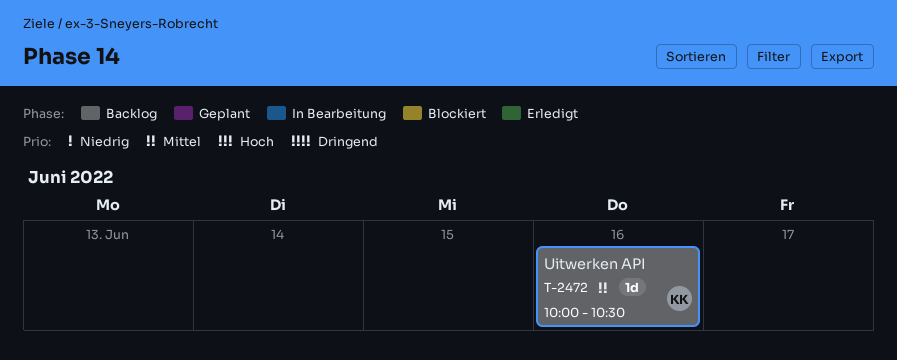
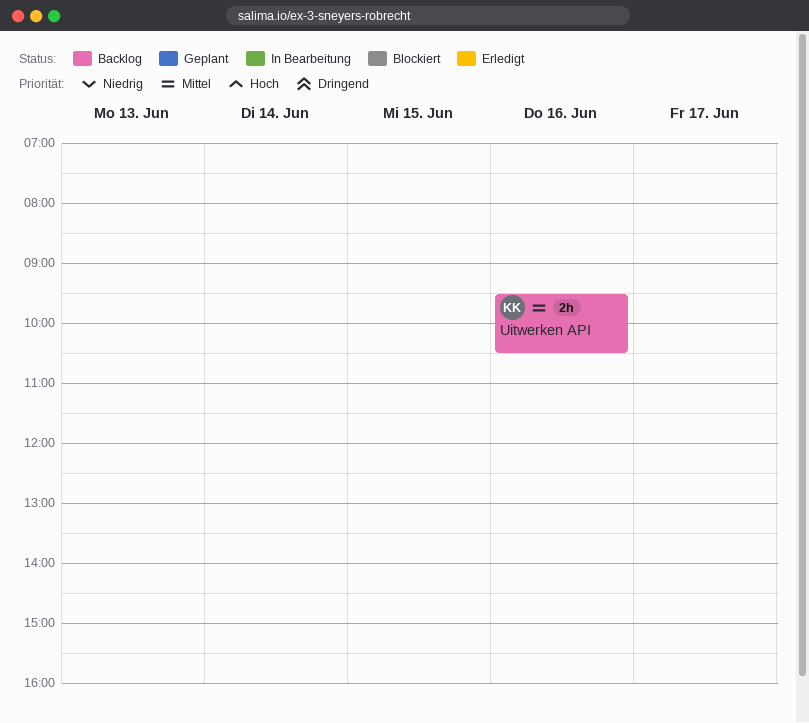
Uitwerken API, estimate: 1d -> 2h
Uitwerken API, begins: 10:00 -> 09:30

